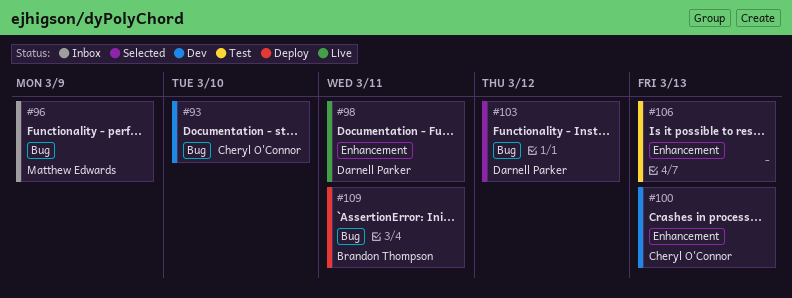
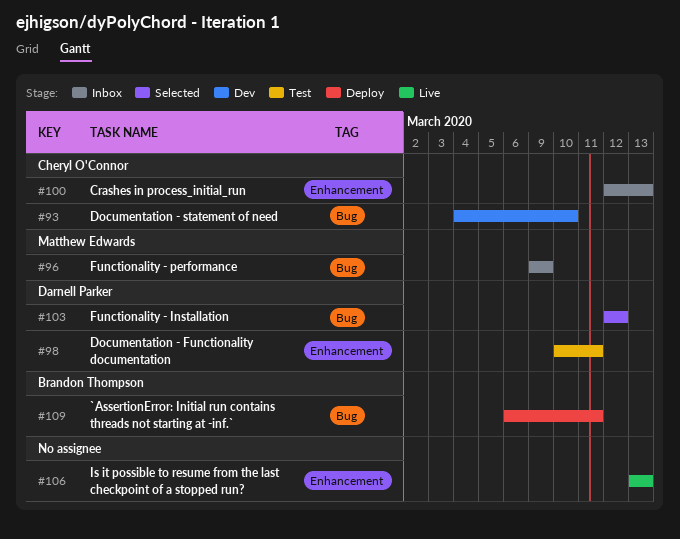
#98, status: Live -> Test
#100, status: Dev -> Inbox
#106, status: Test -> Live

